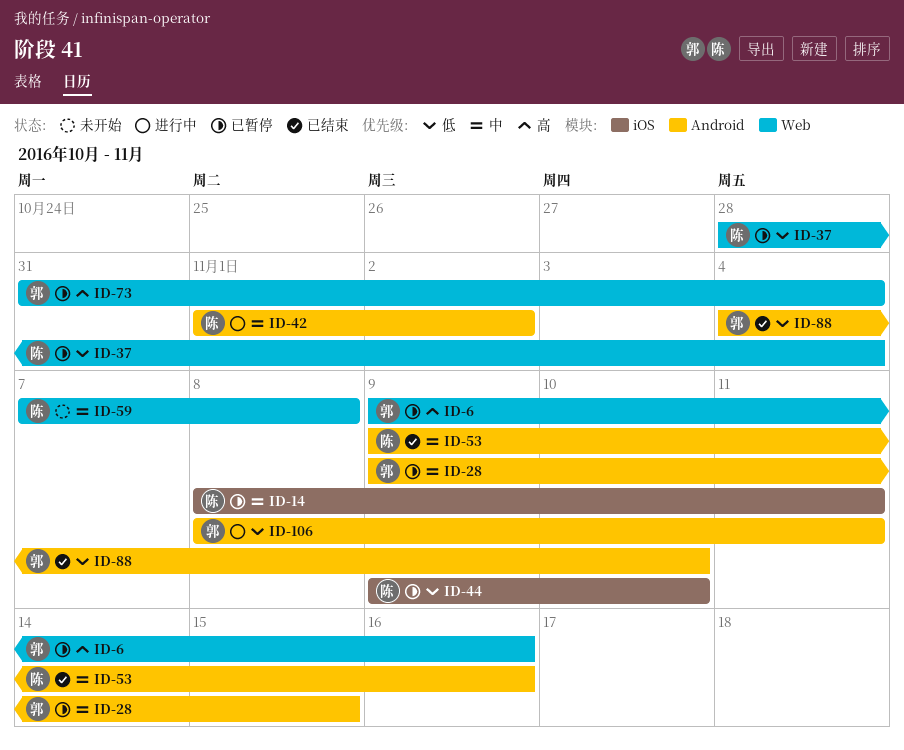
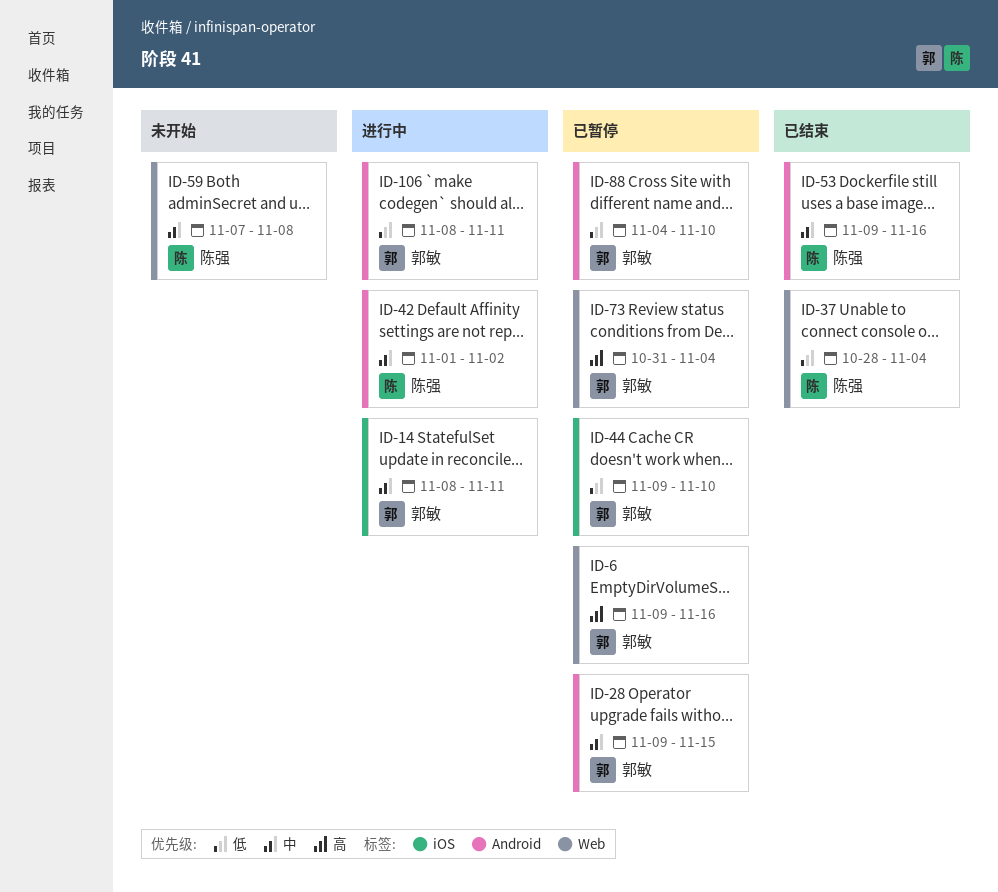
ID-14, status: 已暂停 -> 进行中
ID-14, owner: 陈强 -> 郭敏
ID-37, status: 已暂停 -> 已结束
ID-44, owner: 陈强 -> 郭敏
ID-88, status: 已结束 -> 已暂停

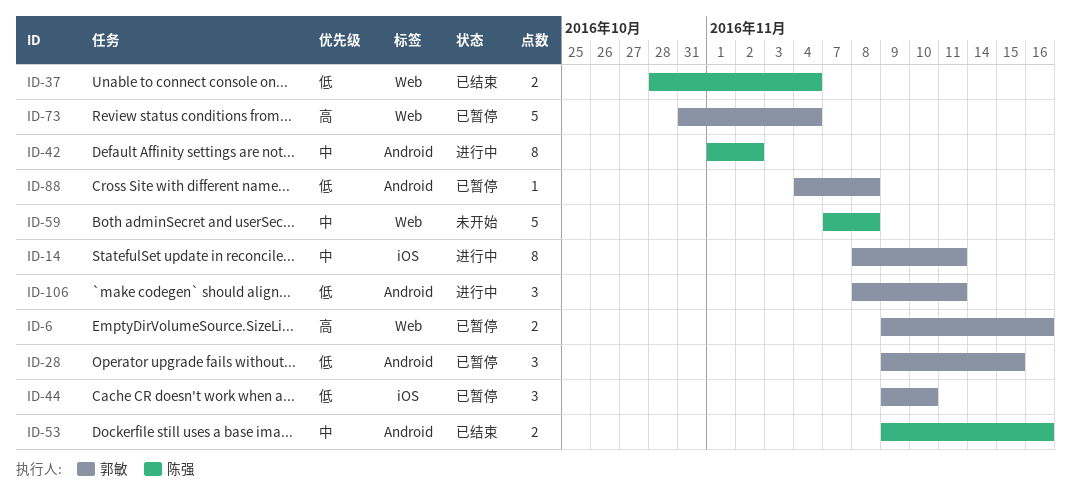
ID-28, priority: 中 -> 低
ID-88, due: Nov 10 -> Nov 8

